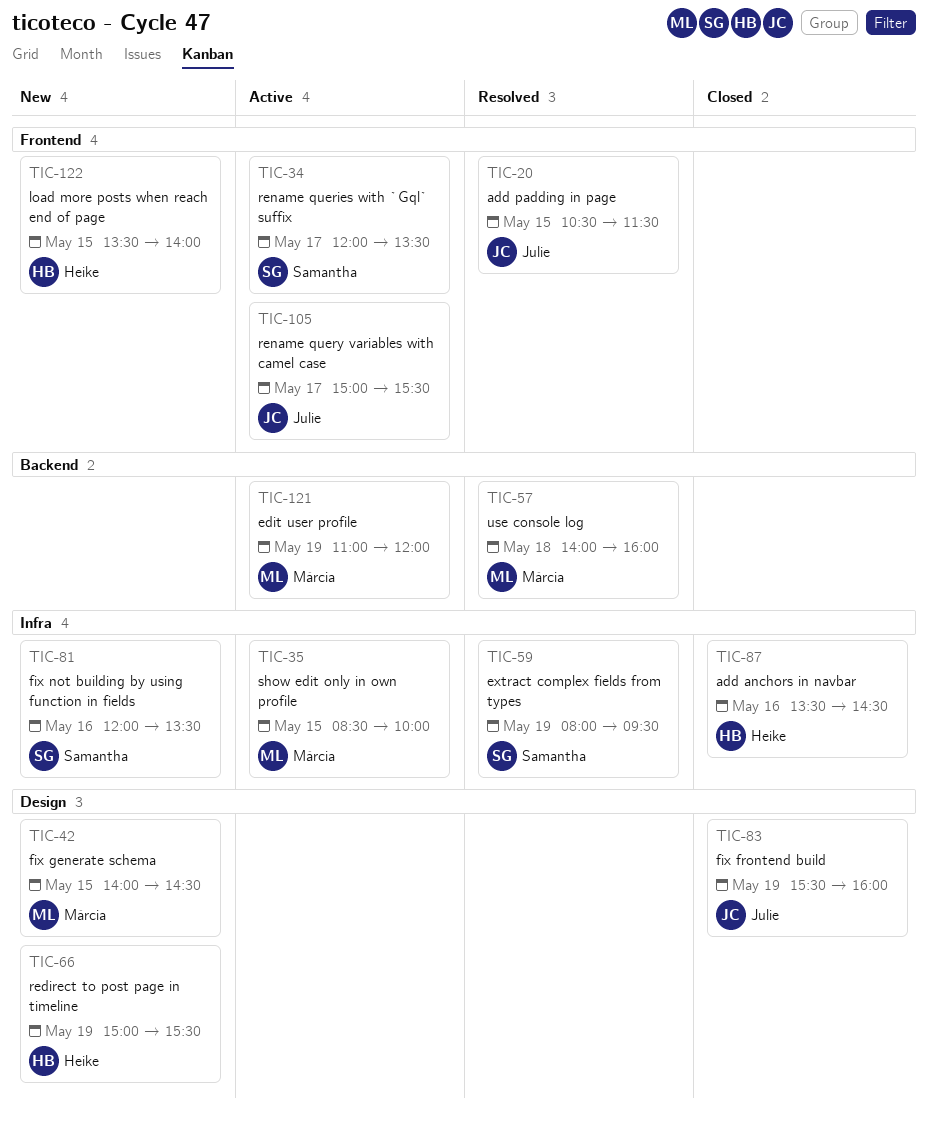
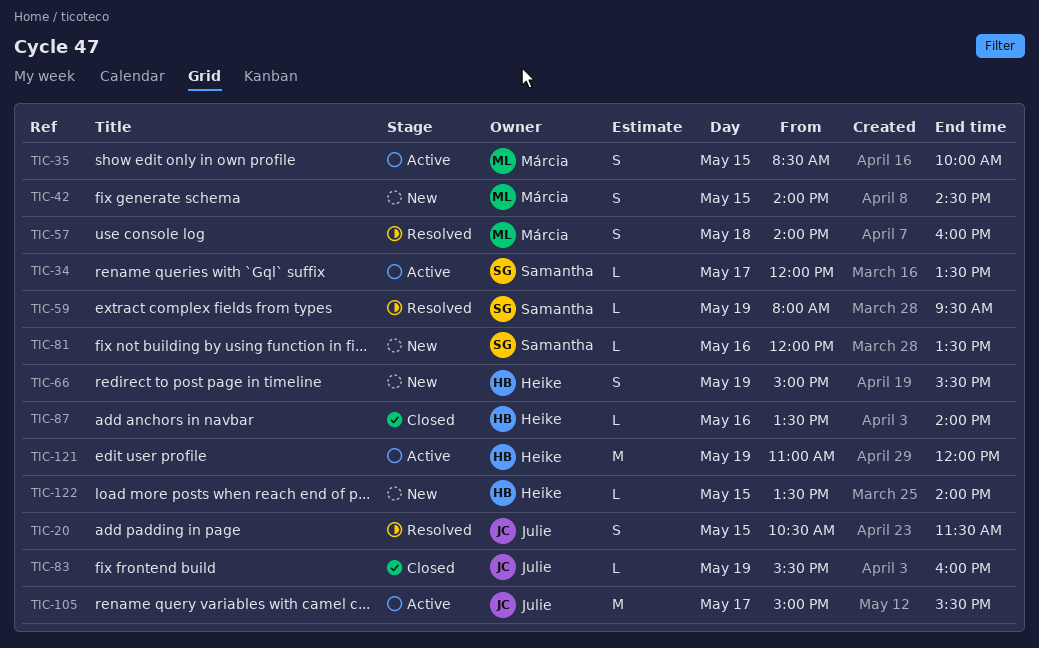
TIC-87, ends: 14:30 -> 14:00
TIC-121, owner: Márcia -> Heike

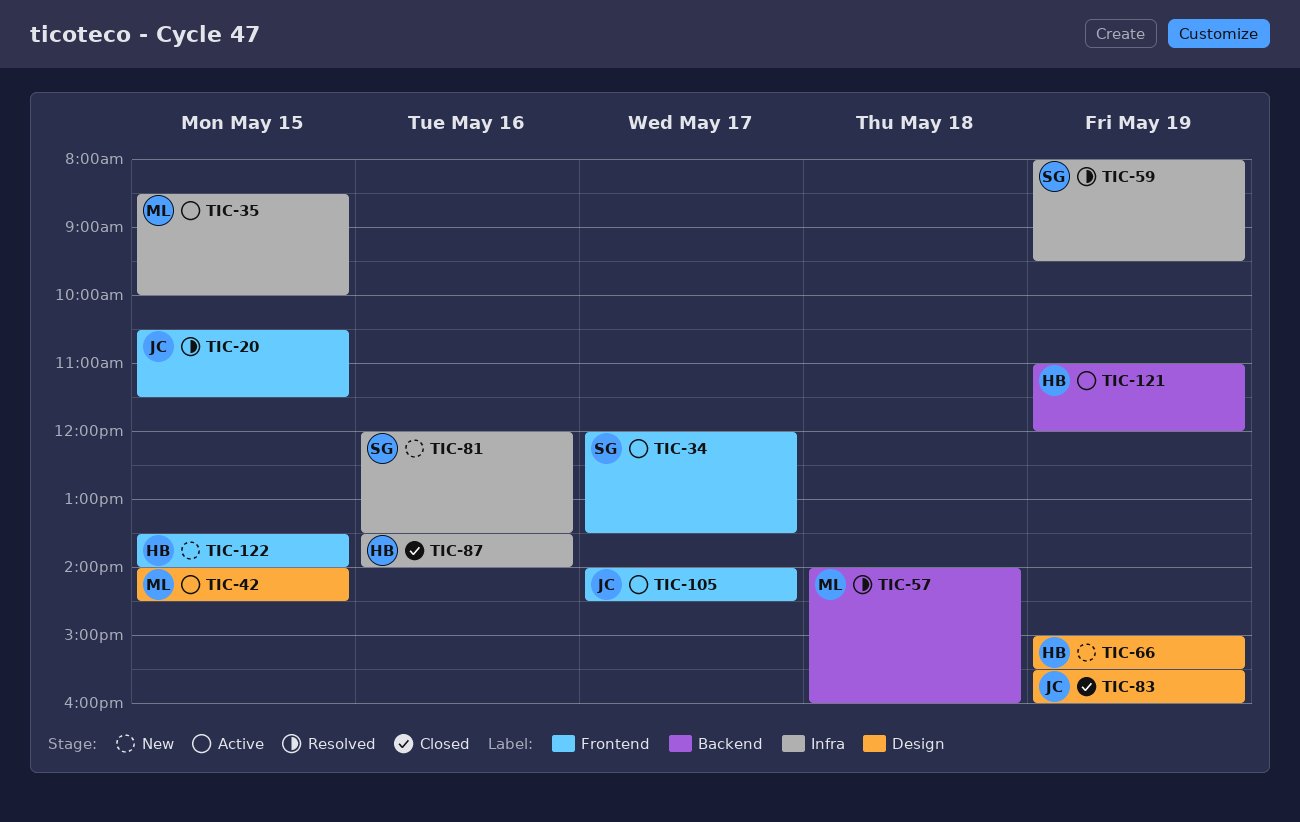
TIC-42, status: New -> Active
TIC-105, begins: 15:00 -> 14:00
TIC-105, ends: 15:30 -> 14:30

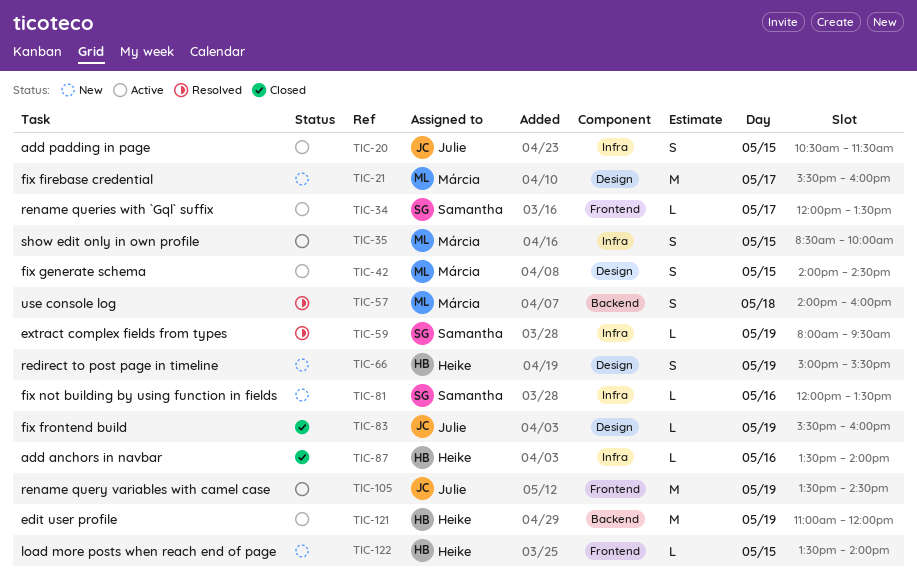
TIC-20, status: Resolved -> Active
TIC-20, label: Frontend -> Infra
TIC-21: none -> present
TIC-105, day: May 17 -> May 19
TIC-105, begins: 14:00 -> 13:30

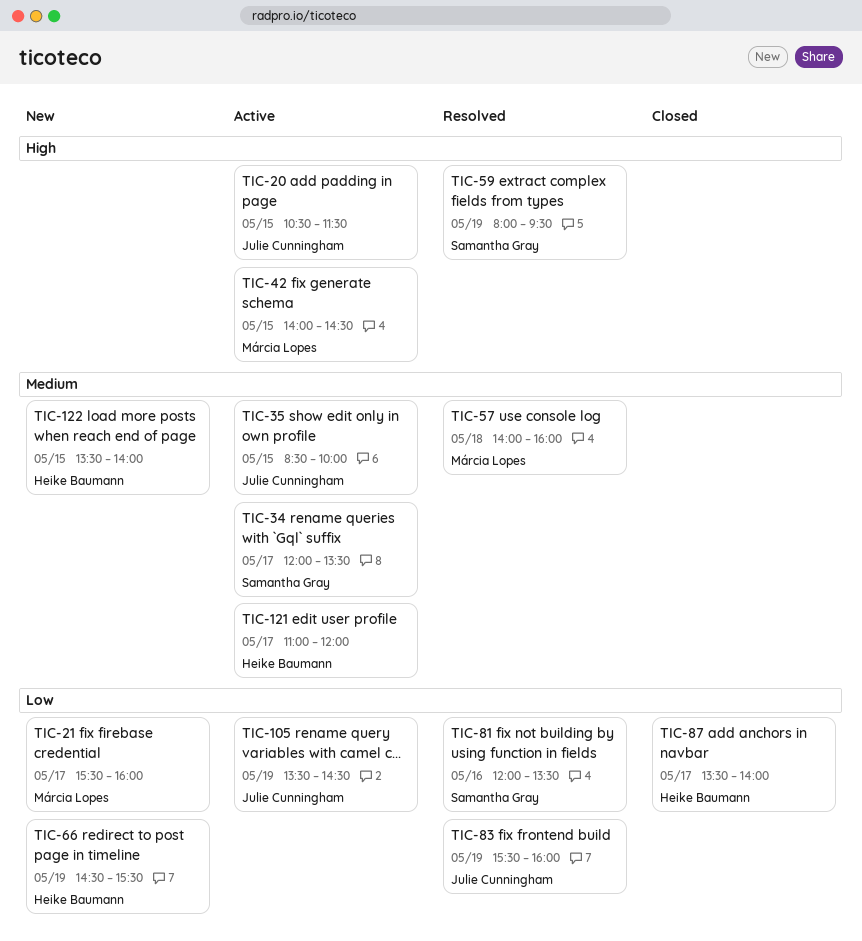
TIC-35, owner: Márcia Lopes -> Julie Cunningham
TIC-66, begins: 15:00 -> 14:30
TIC-81, status: New -> Resolved
TIC-83, status: Closed -> Resolved
TIC-87, day: May 16 -> May 17
TIC-121, day: May 19 -> May 17

